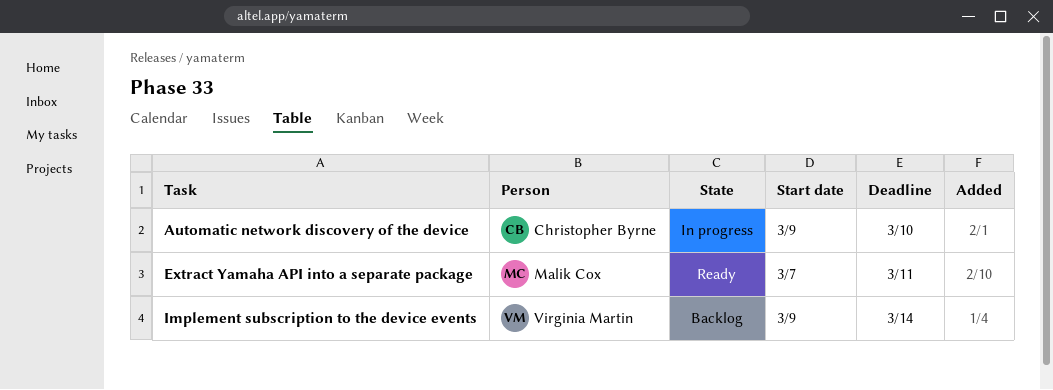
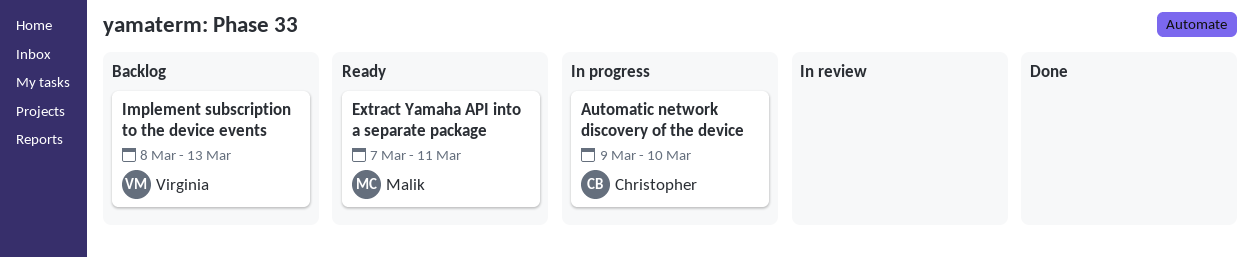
Implement subscription to the device events, start: Mar 9 -> Mar 8
Implement subscription to the device events, due: Mar 14 -> Mar 13

